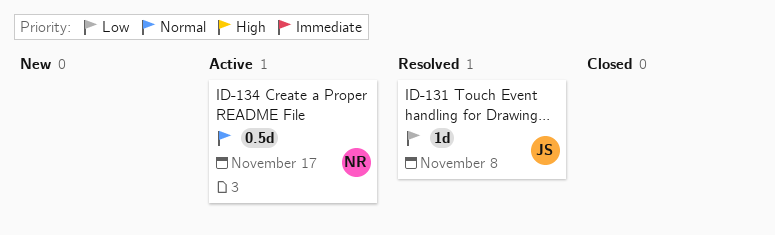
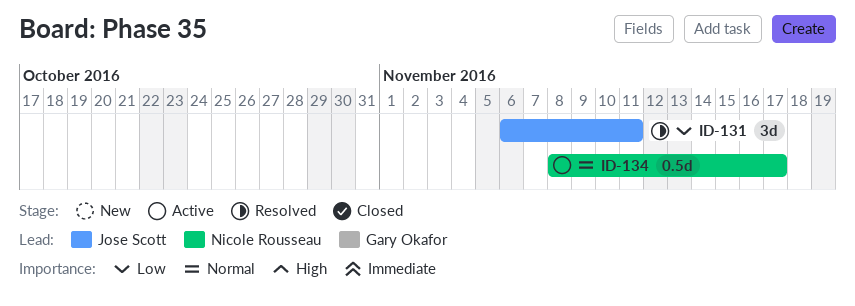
ID-131, estimate: 1d -> 3d
ID-131, due: Nov 8 -> Nov 11

